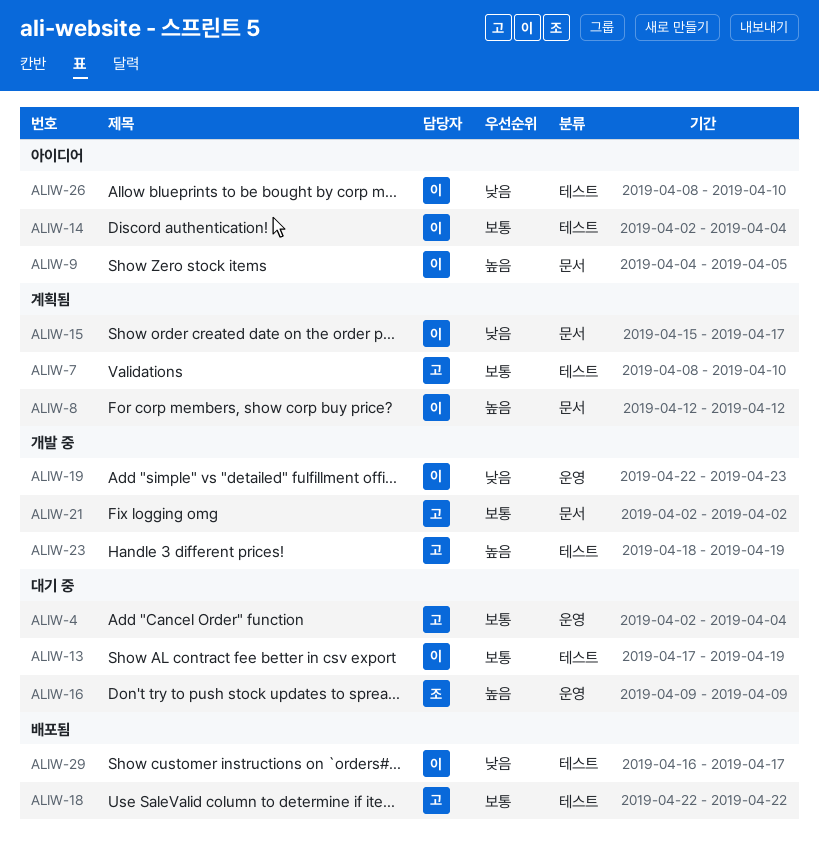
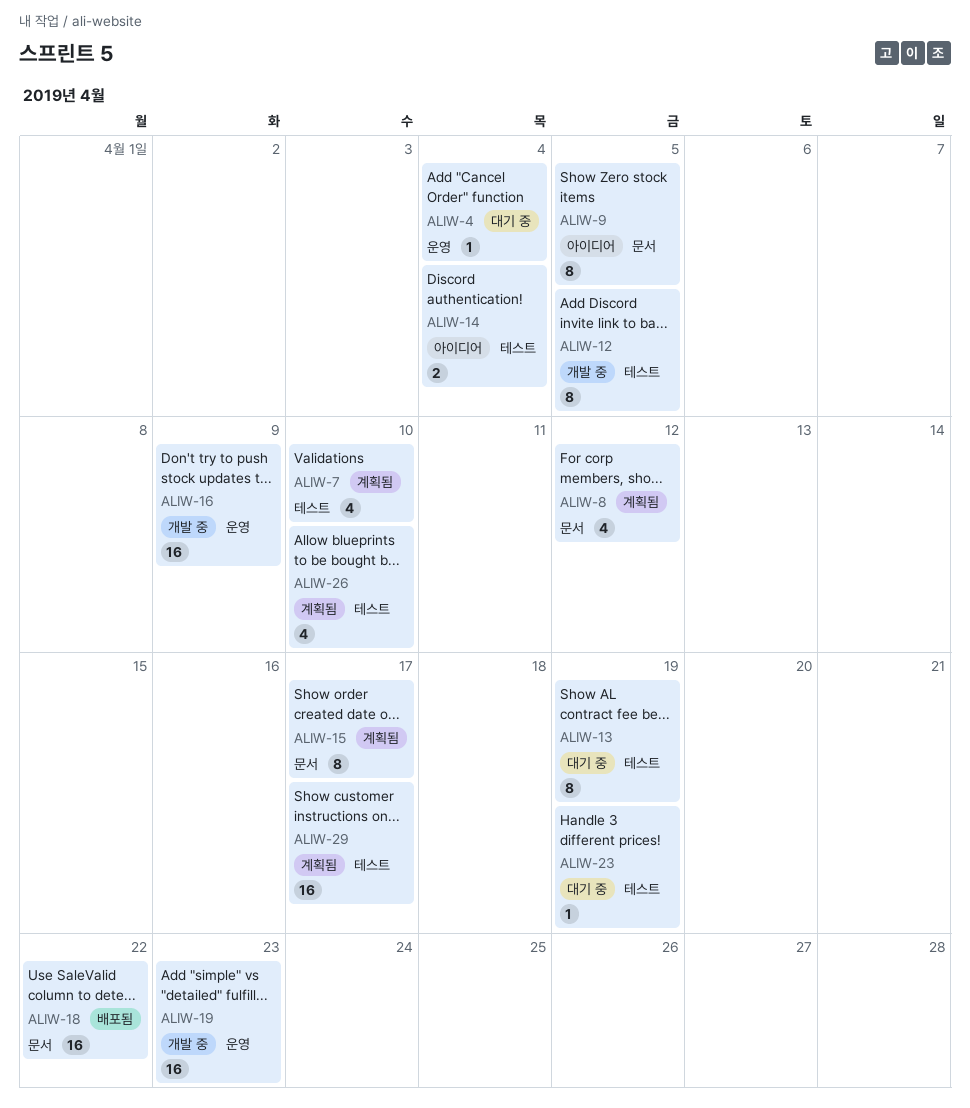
ALIW-12: none -> present
ALIW-16, status: 대기 중 -> 개발 중
ALIW-18, label: 테스트 -> 문서
ALIW-21: present -> none
ALIW-23, status: 개발 중 -> 대기 중
ALIW-26, status: 아이디어 -> 계획됨
ALIW-29, status: 배포됨 -> 계획됨

